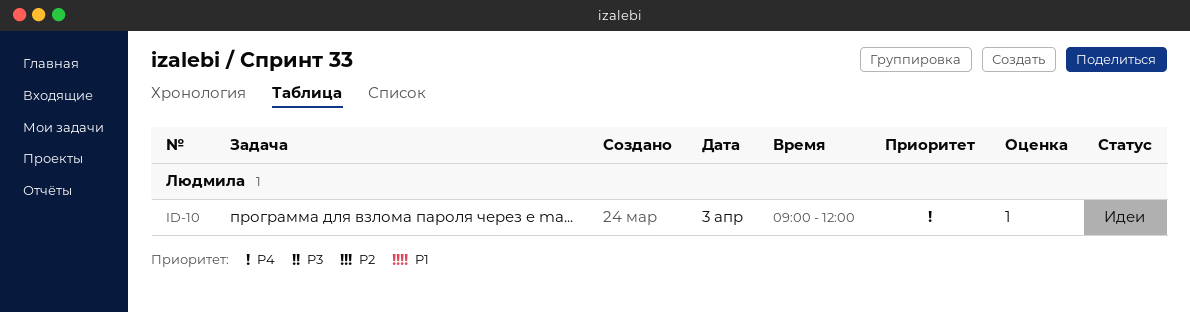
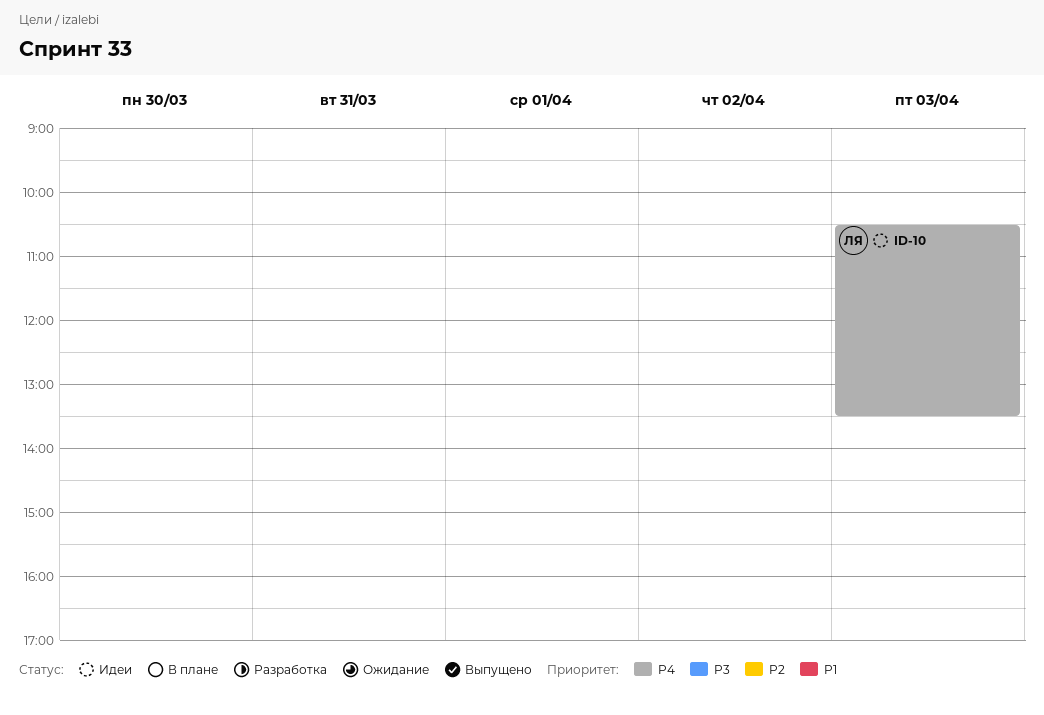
ID-10, begins: 09:00 -> 10:30
ID-10, ends: 12:00 -> 13:30

